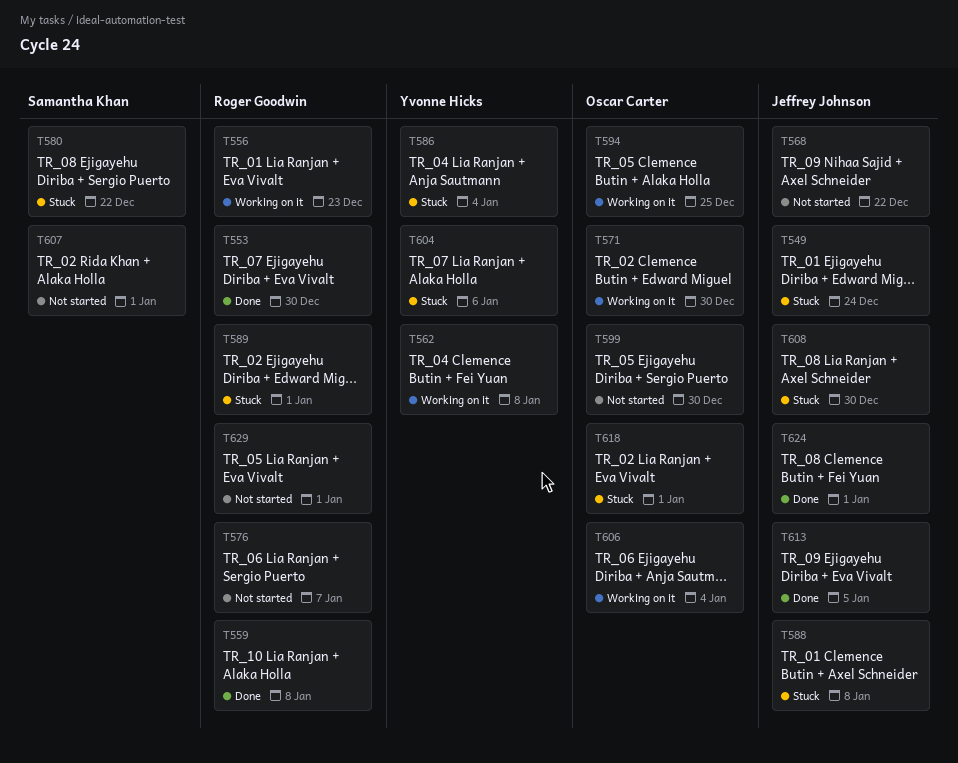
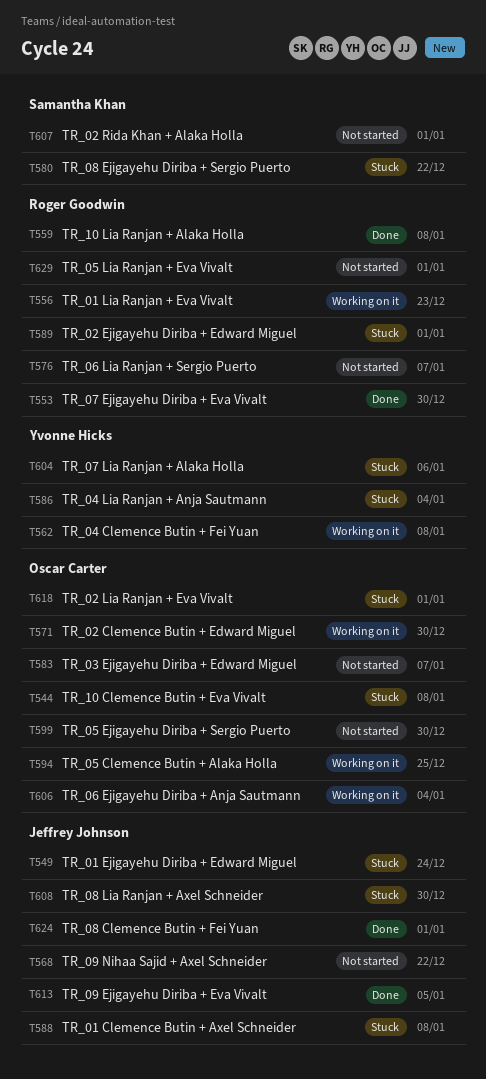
T544: none -> present
T583: none -> present

